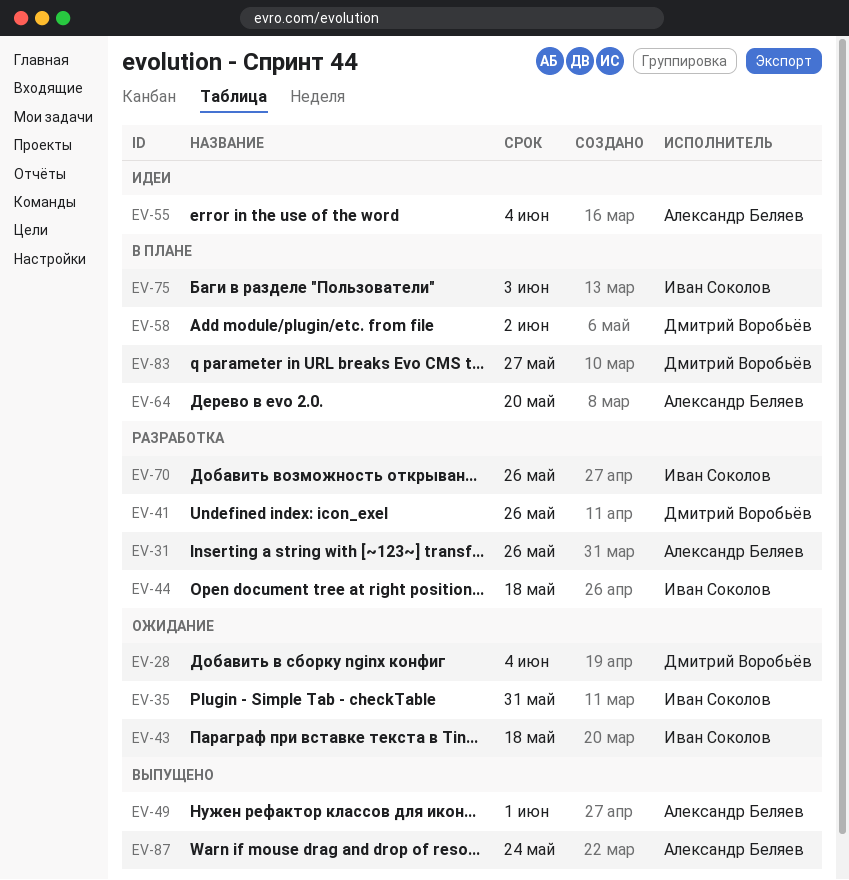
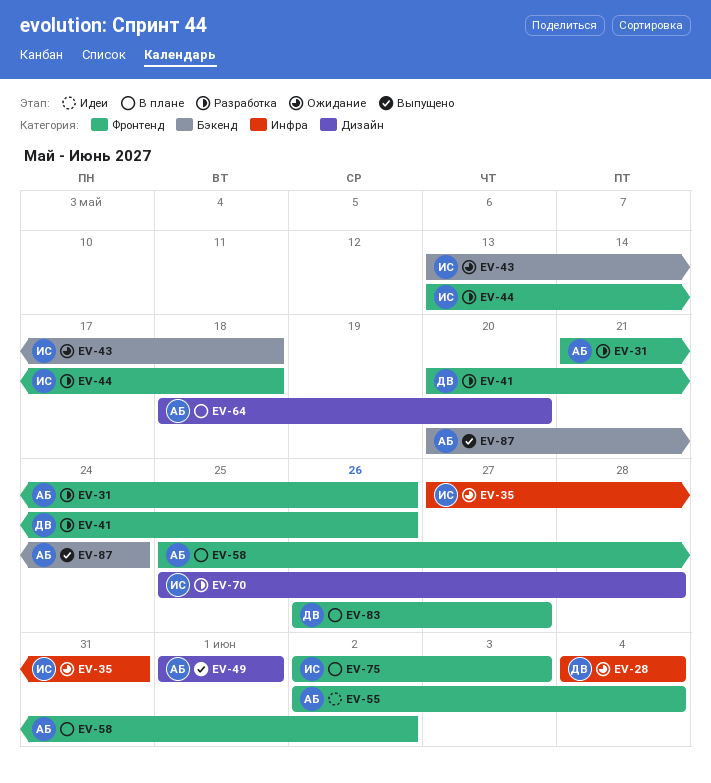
EV-58, owner: Дмитрий Воробьёв -> Александр Беляев
EV-70, due: May 26 -> May 28

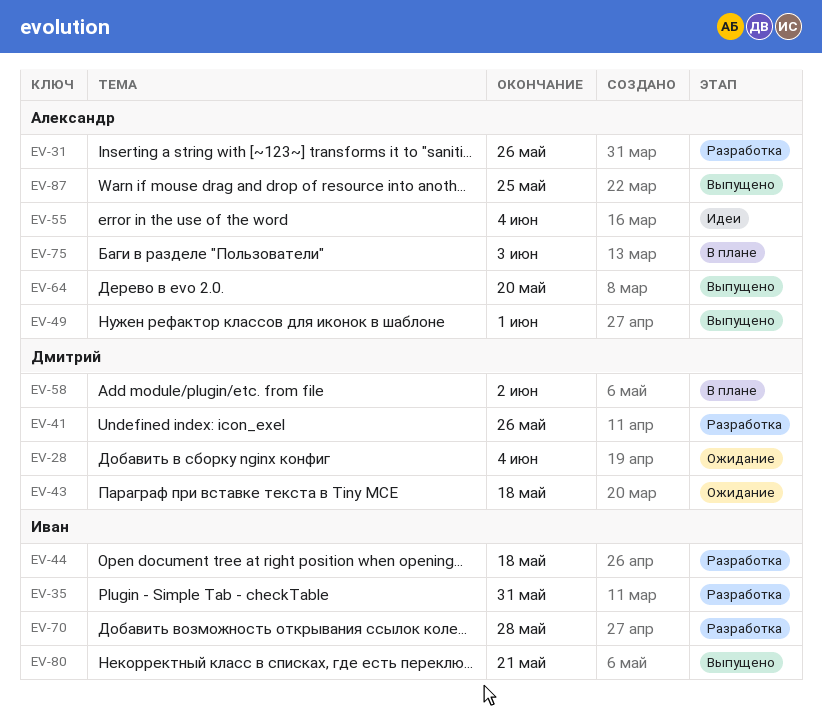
EV-35, status: Ожидание -> Разработка
EV-43, owner: Иван -> Дмитрий
EV-58, owner: Александр -> Дмитрий
EV-64, status: В плане -> Выпущено
EV-75, owner: Иван -> Александр
EV-80: none -> present
EV-83: present -> none
EV-87, due: May 24 -> May 25

